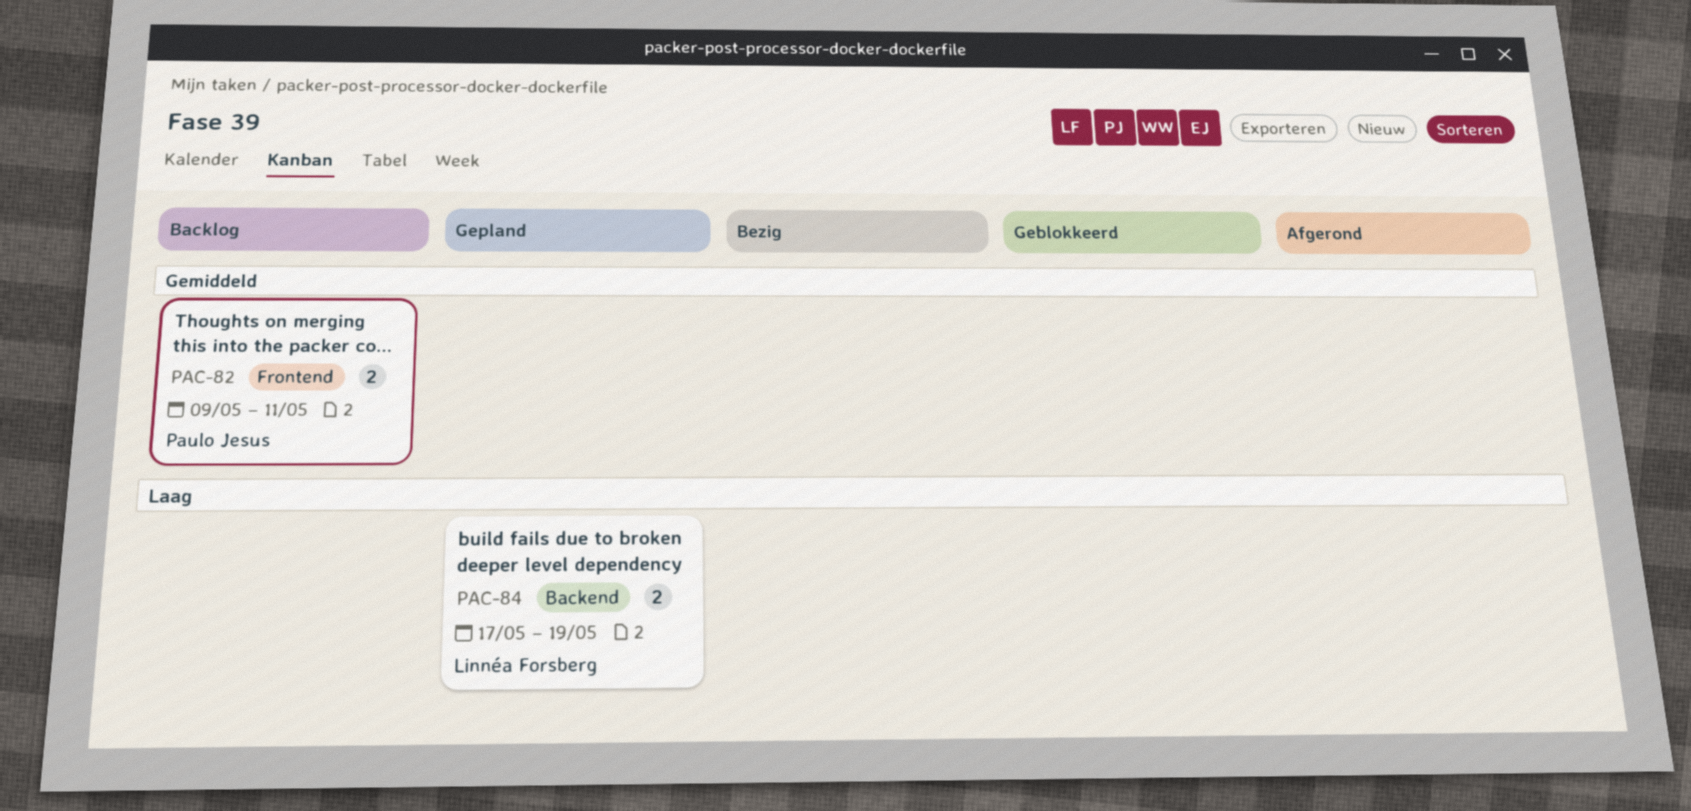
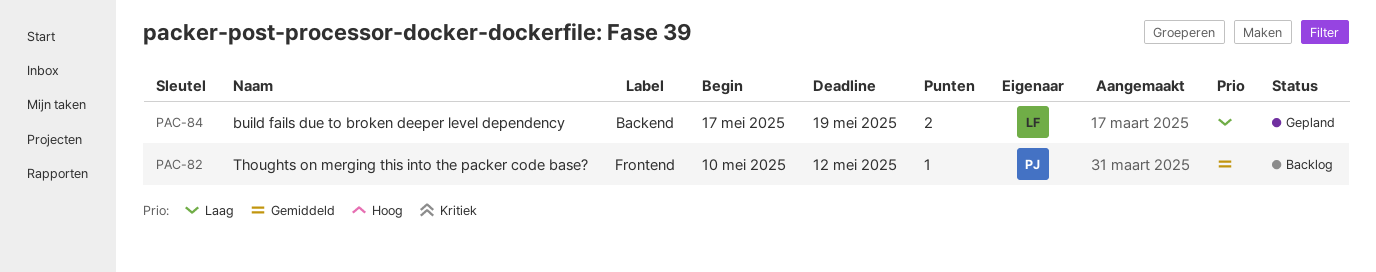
PAC-82, estimate: 2 -> 1
PAC-82, start: May 9 -> May 10
PAC-82, due: May 11 -> May 12

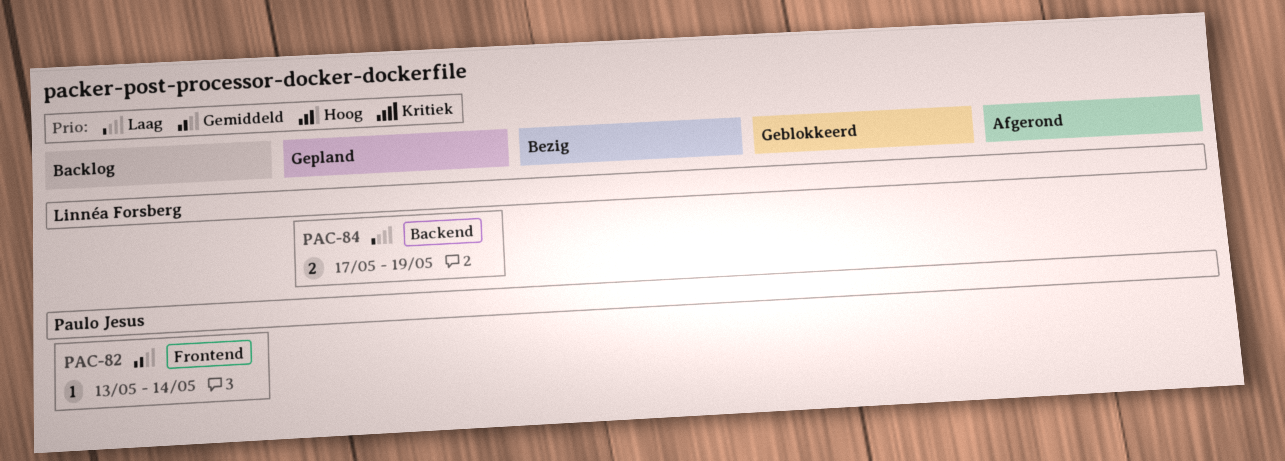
PAC-82, start: May 10 -> May 13
PAC-82, due: May 12 -> May 14

